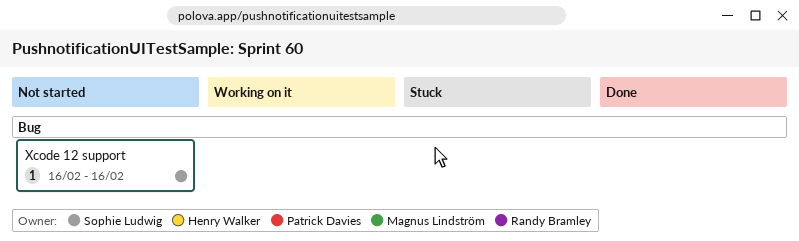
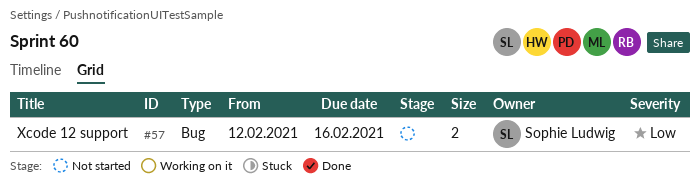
Xcode 12 support, estimate: 1 -> 2
Xcode 12 support, start: Feb 16 -> Feb 12

